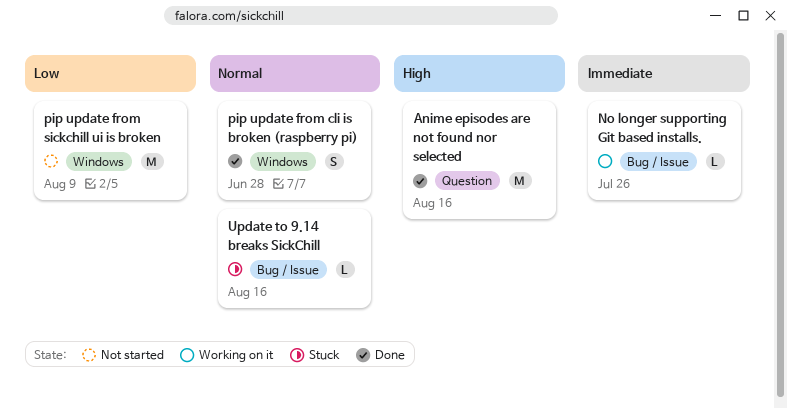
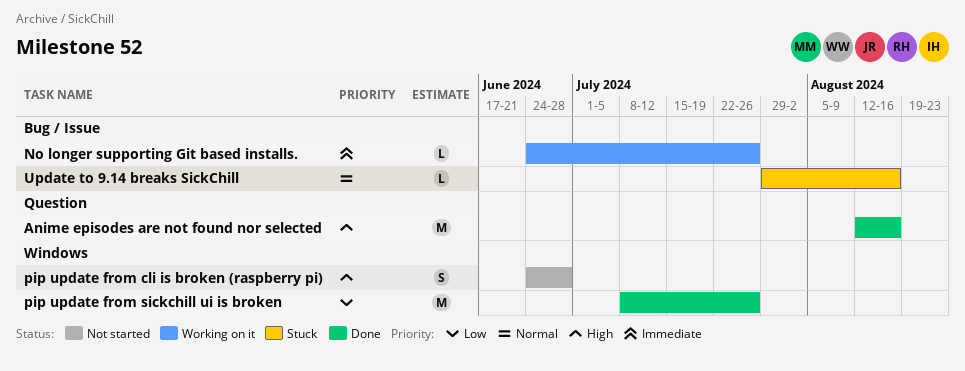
pip update from cli is broken (raspberry pi), status: Done -> Not started
pip update from cli is broken (raspberry pi), priority: Normal -> High
pip update from sickchill ui is broken, status: Not started -> Done
pip update from sickchill ui is broken, due: Aug 9 -> Jul 26

